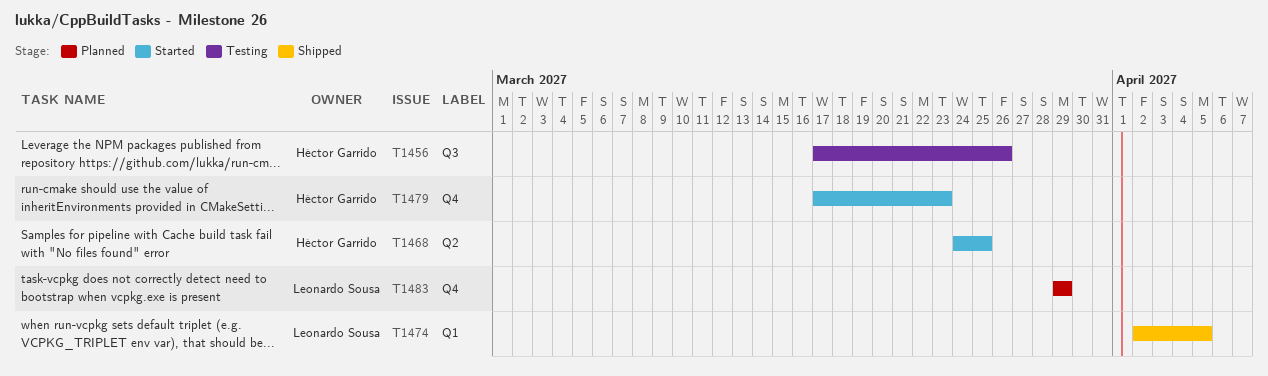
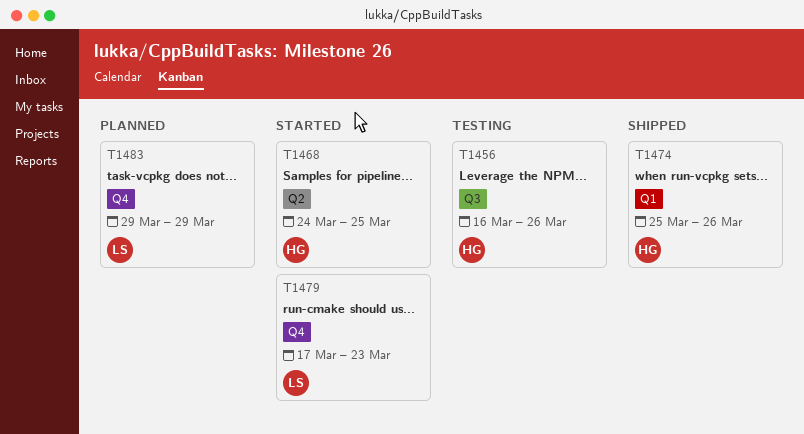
T1456, start: Mar 17 -> Mar 16
T1474, owner: Leonardo Sousa -> Héctor Garrido
T1474, start: Apr 2 -> Mar 25
T1474, due: Apr 5 -> Mar 26
T1479, owner: Héctor Garrido -> Leonardo Sousa

